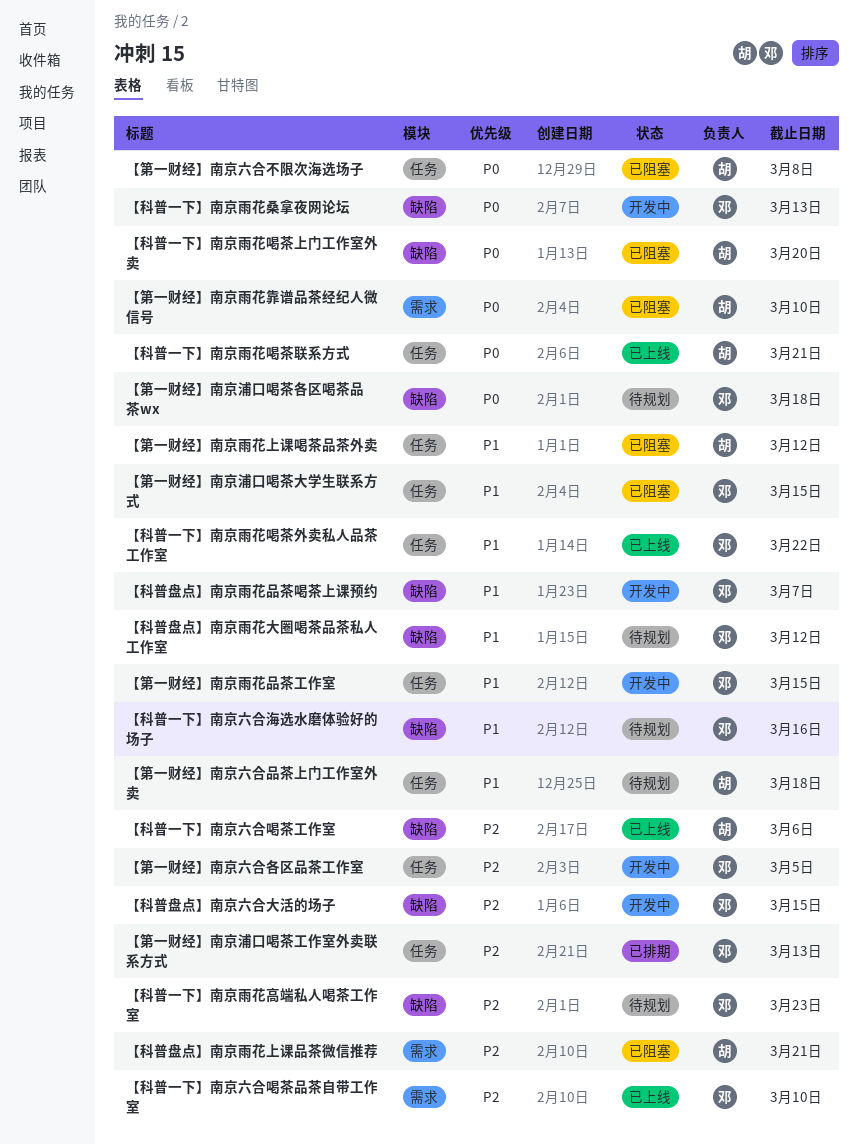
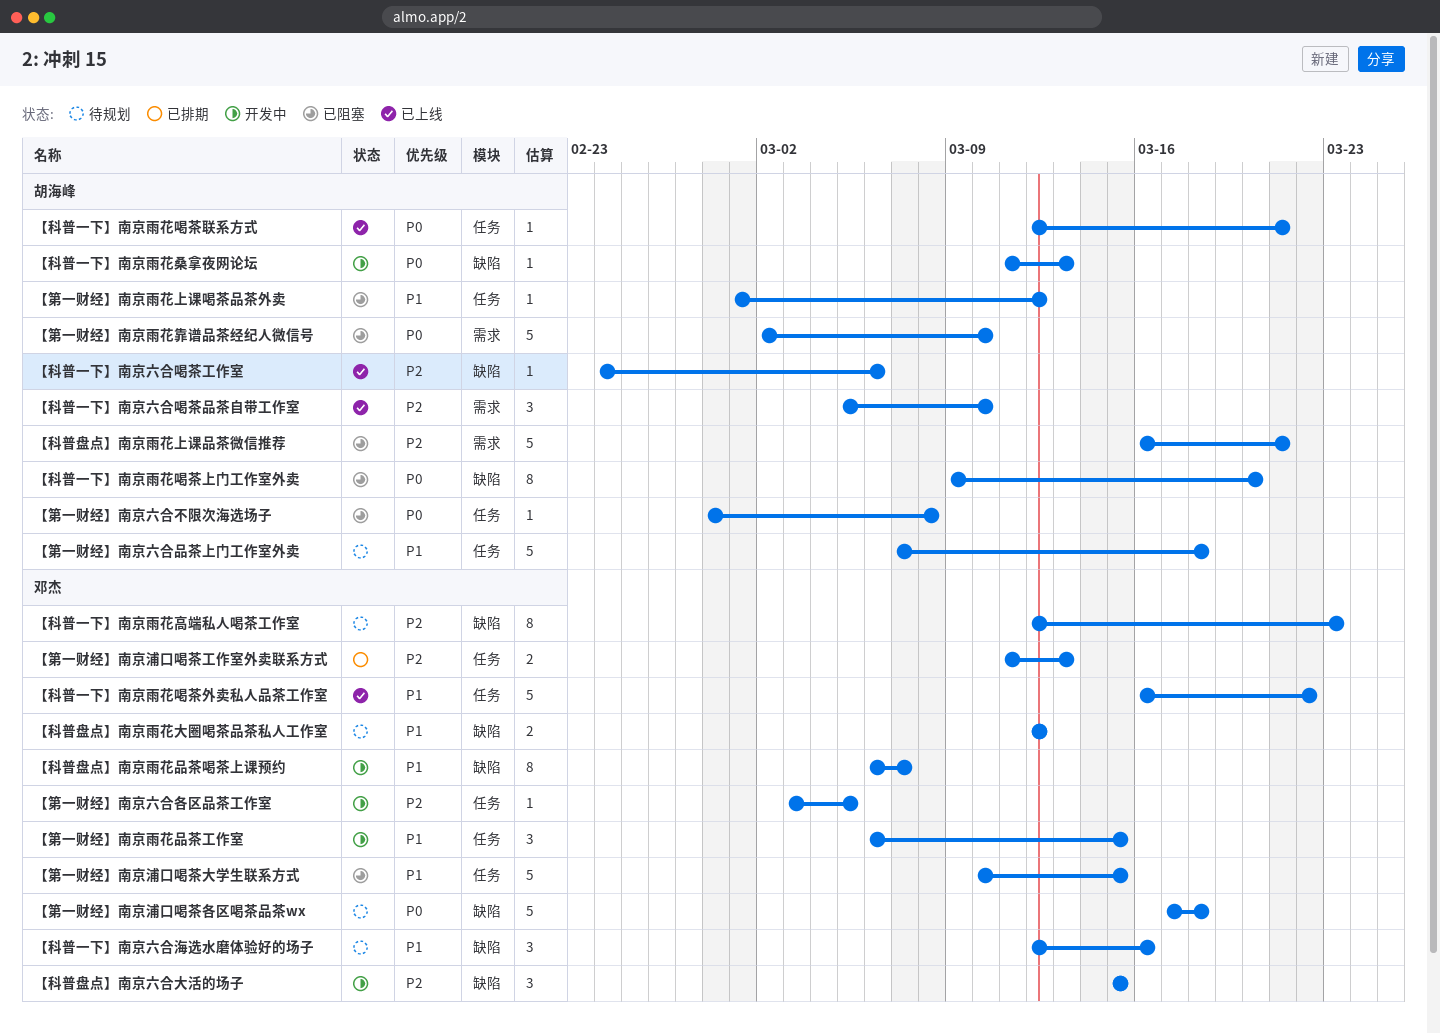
【科普一下】南京六合喝茶品茶自带工作室, owner: 邓杰 -> 胡海峰
【科普一下】南京雨花桑拿夜网论坛, owner: 邓杰 -> 胡海峰

